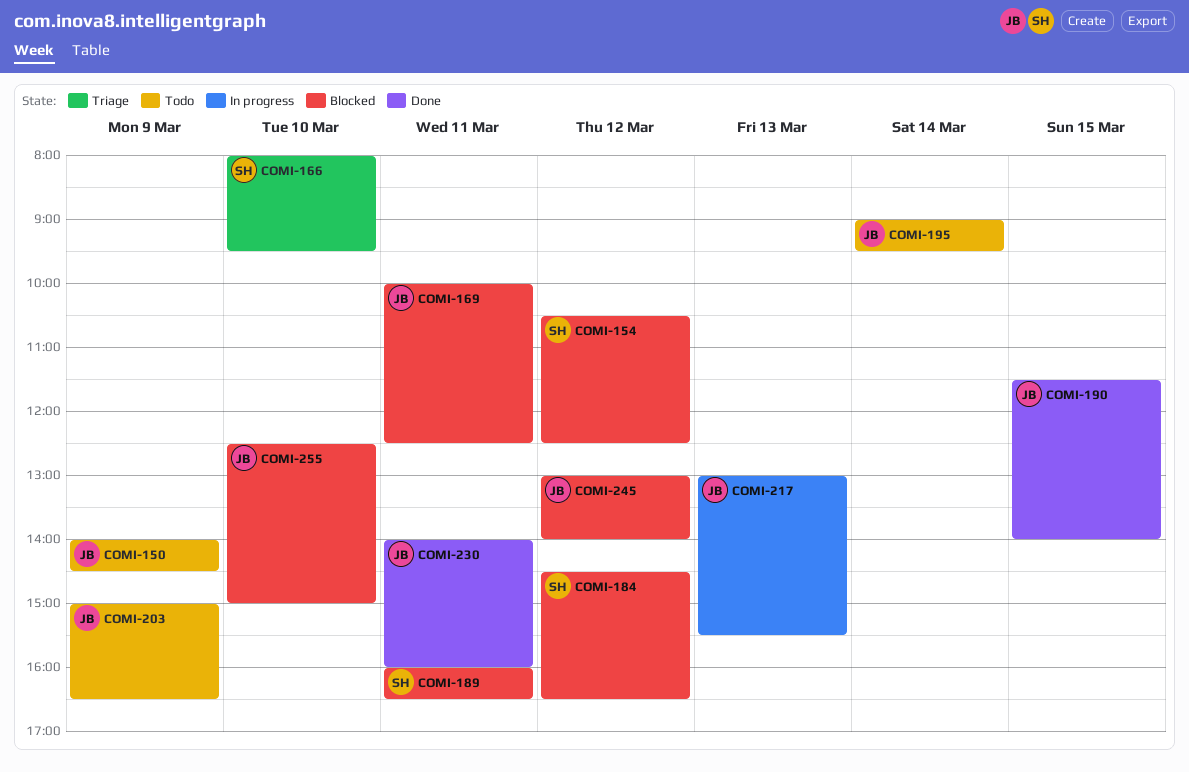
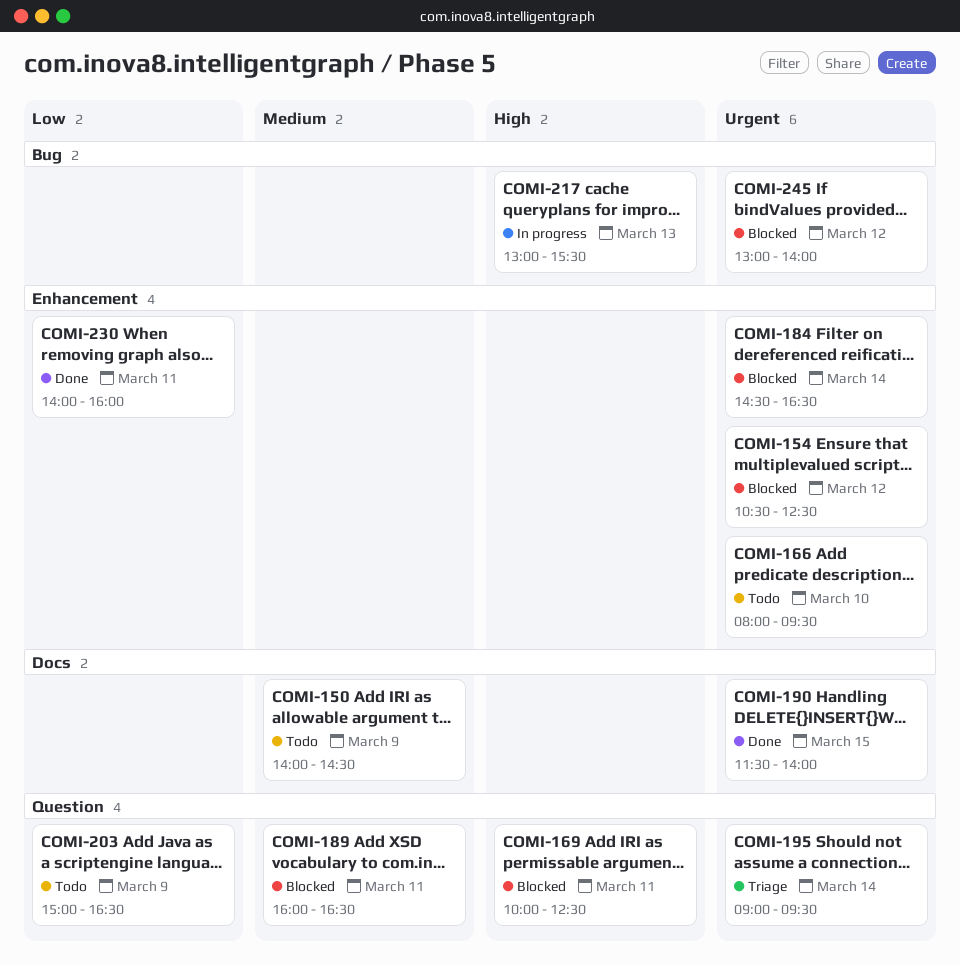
COMI-166, status: Triage -> Todo
COMI-184, day: Mar 12 -> Mar 14
COMI-195, status: Todo -> Triage
COMI-255: present -> none

